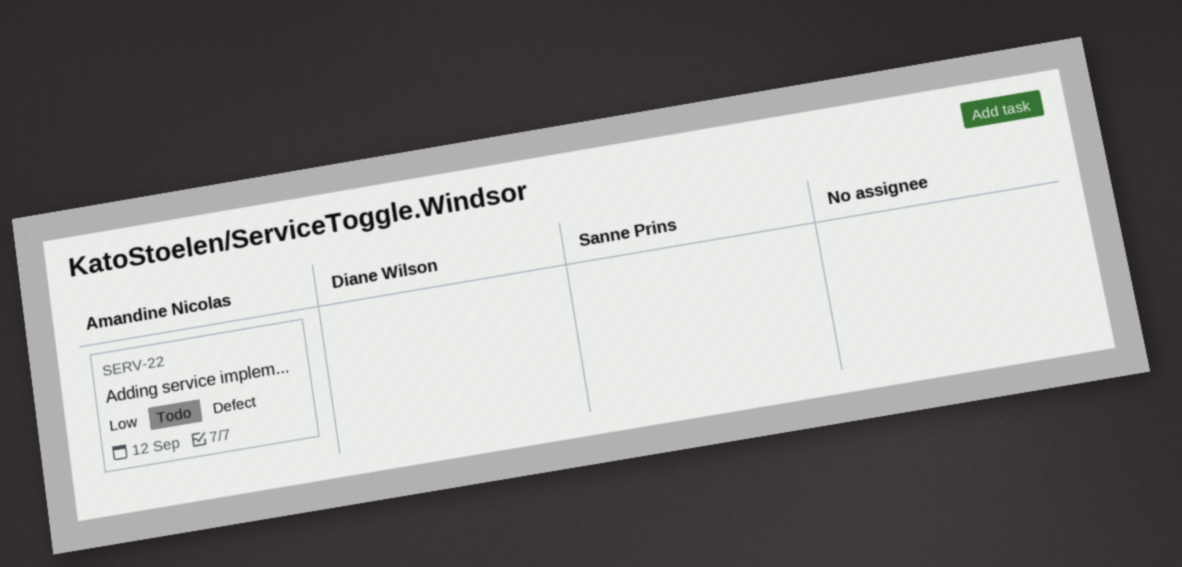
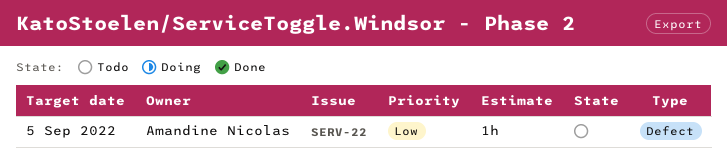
SERV-22, due: Sep 12 -> Sep 5

